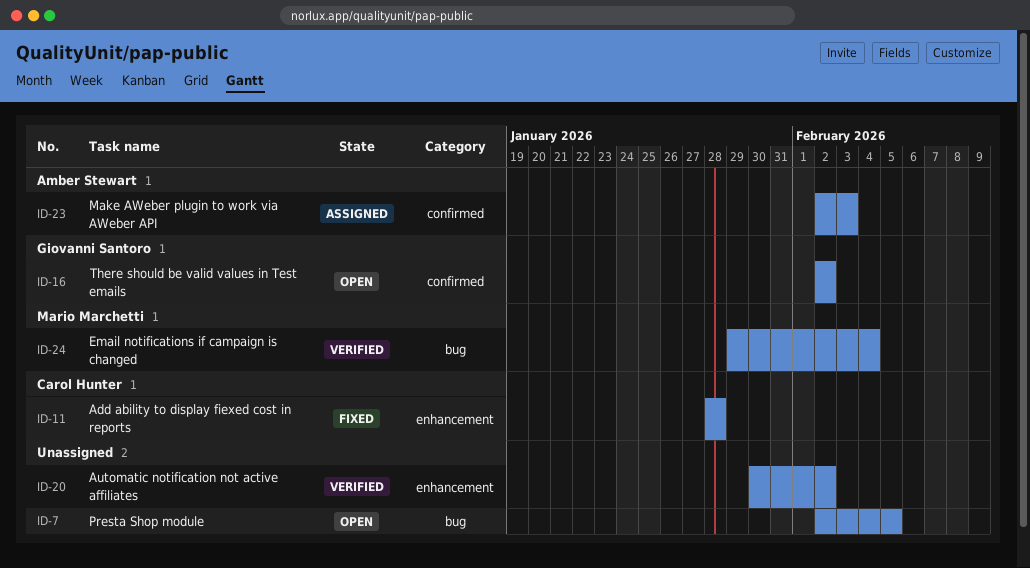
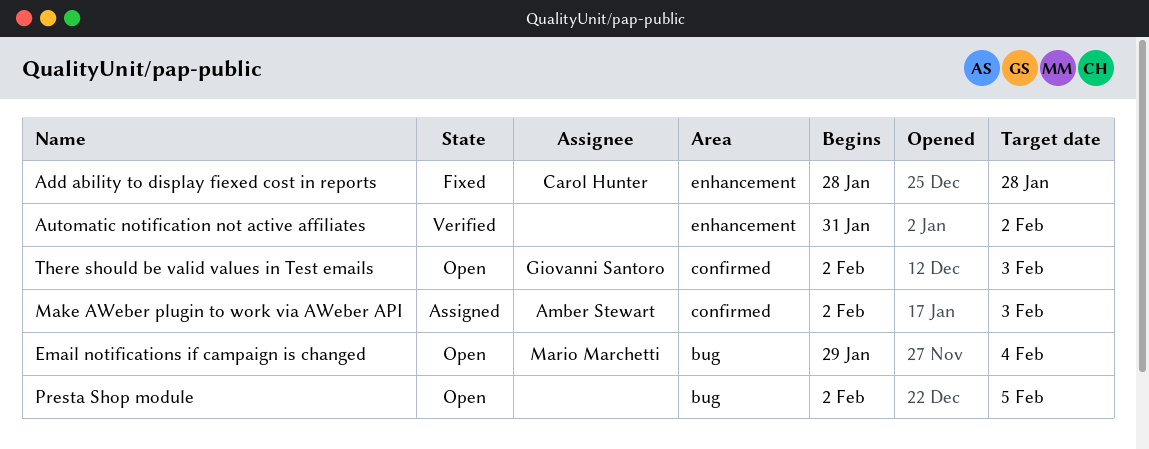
Automatic notification not active affiliates, start: Jan 30 -> Jan 31
Email notifications if campaign is changed, status: Verified -> Open
There should be valid values in Test emails, due: Feb 2 -> Feb 3

